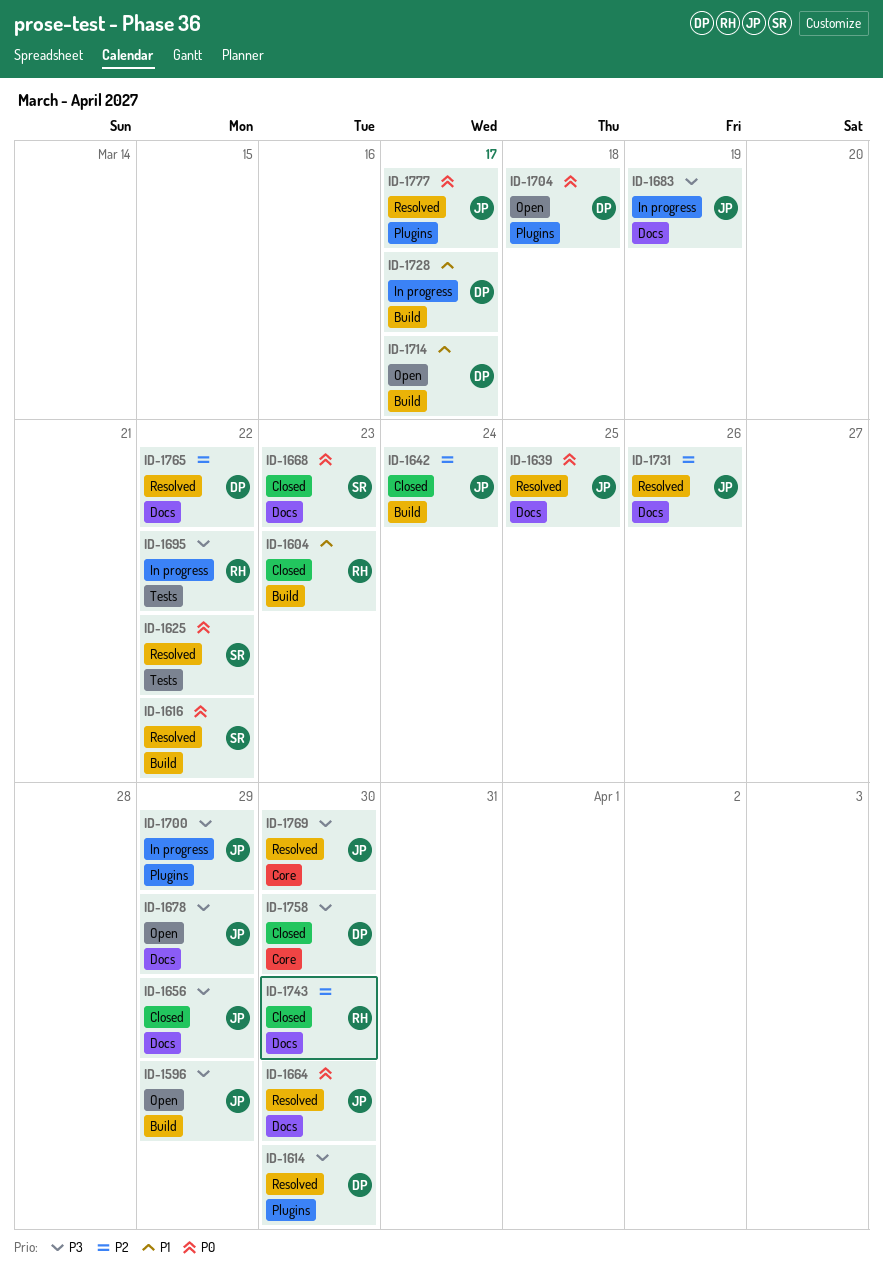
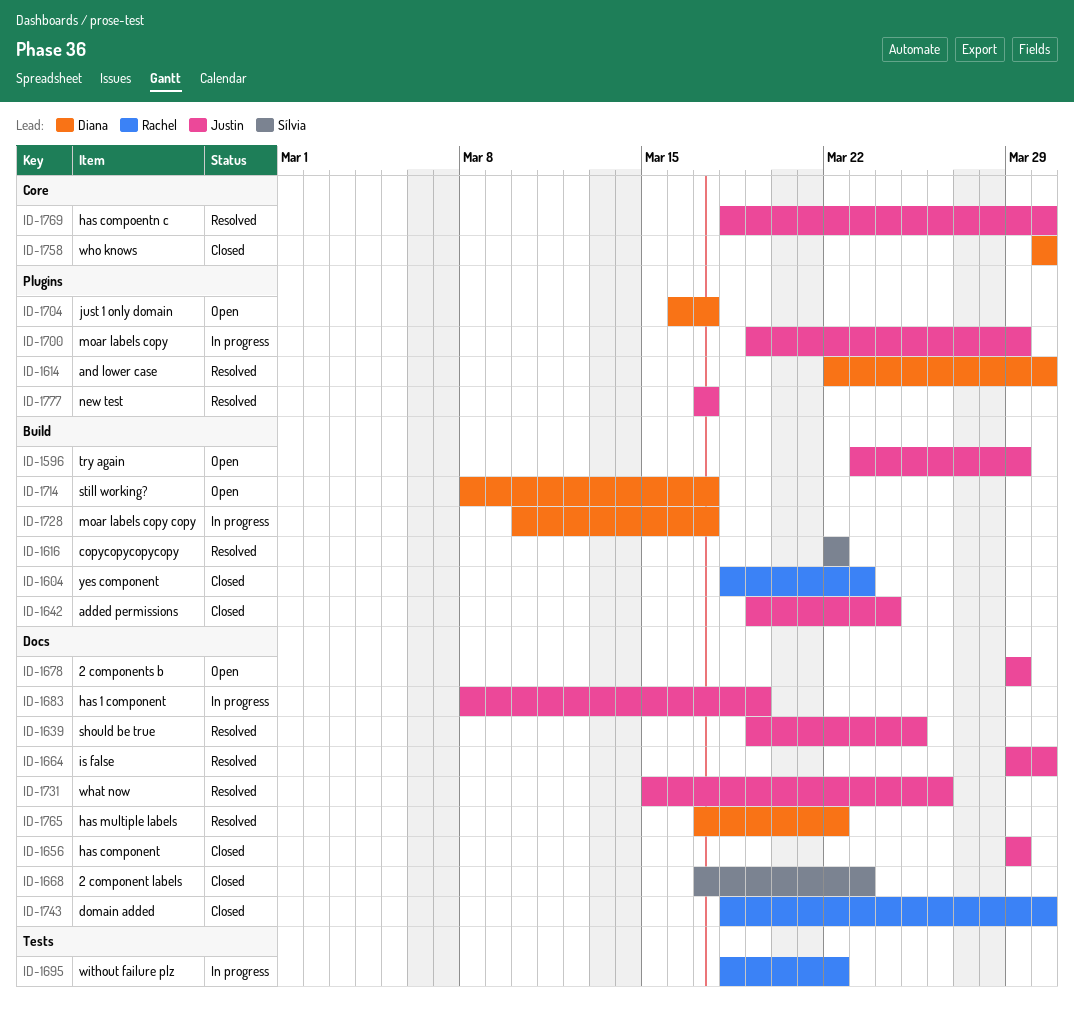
ID-1625: present -> none
ID-1704, due: Mar 18 -> Mar 17

